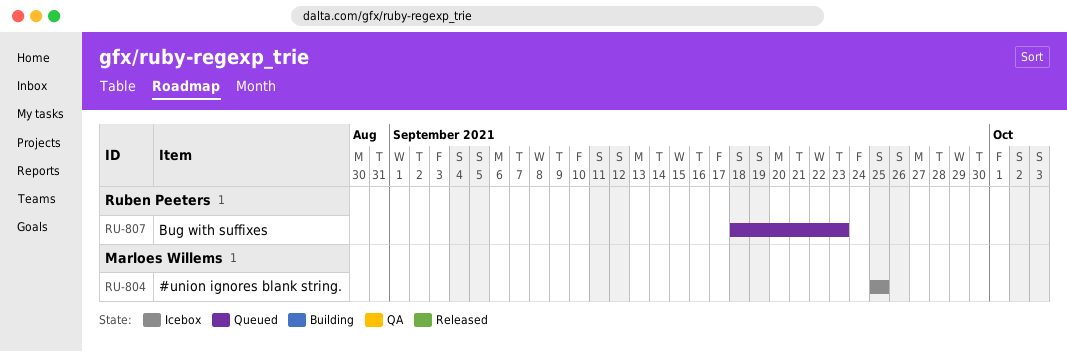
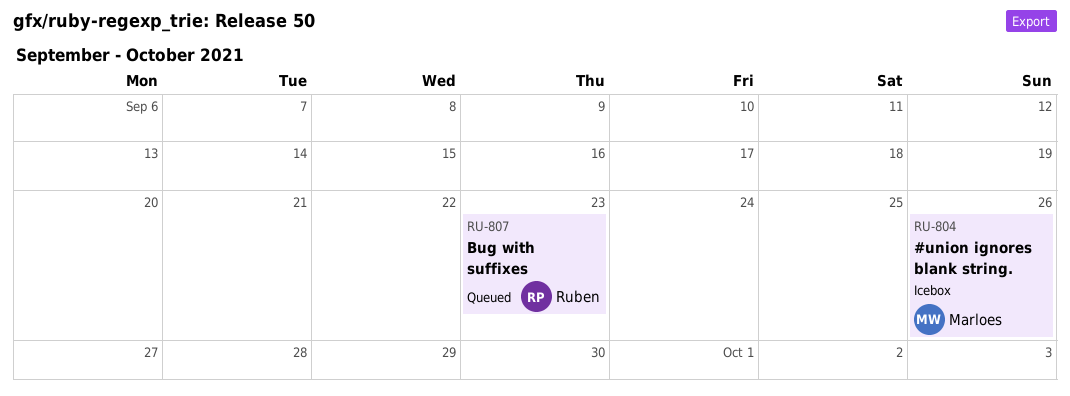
RU-804, due: Sep 25 -> Sep 26

